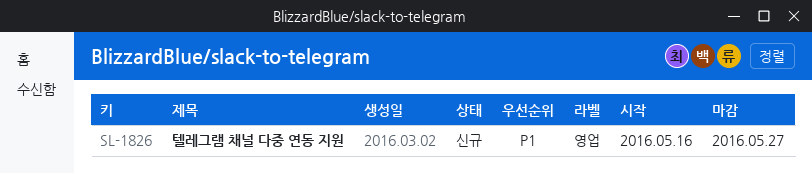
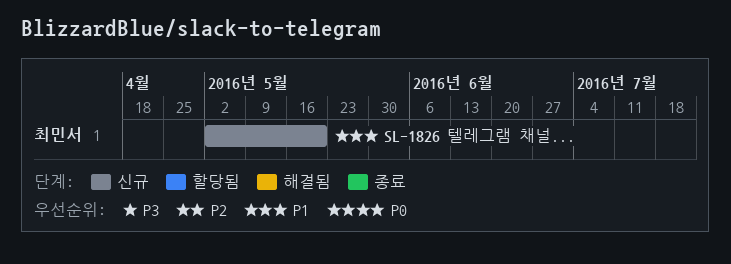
SL-1826, start: May 16 -> May 2
SL-1826, due: May 27 -> May 20

